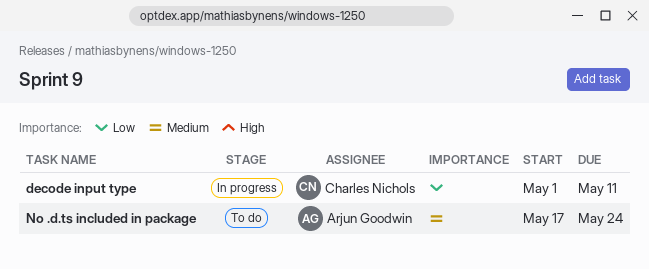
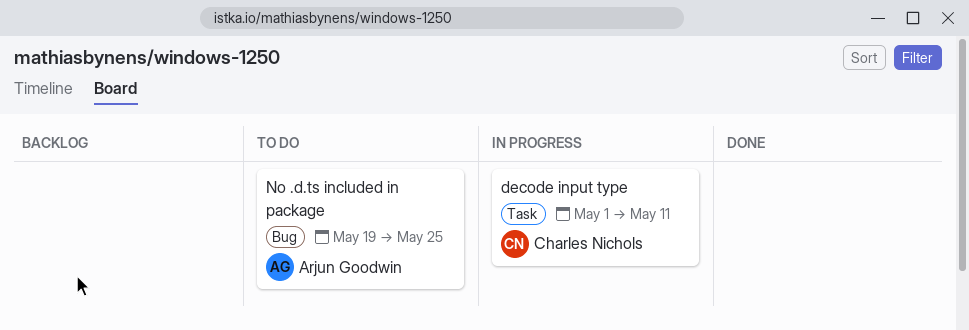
No .d.ts included in package, start: May 17 -> May 19
No .d.ts included in package, due: May 24 -> May 25

